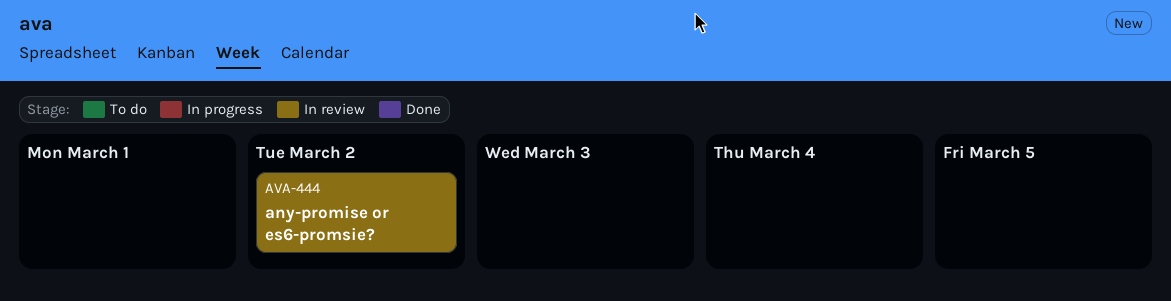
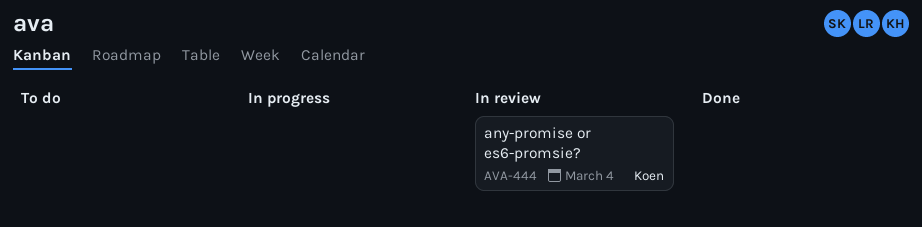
AVA-444, due: Mar 2 -> Mar 4

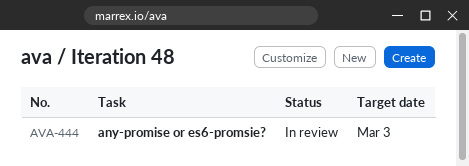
AVA-444, due: Mar 4 -> Mar 3

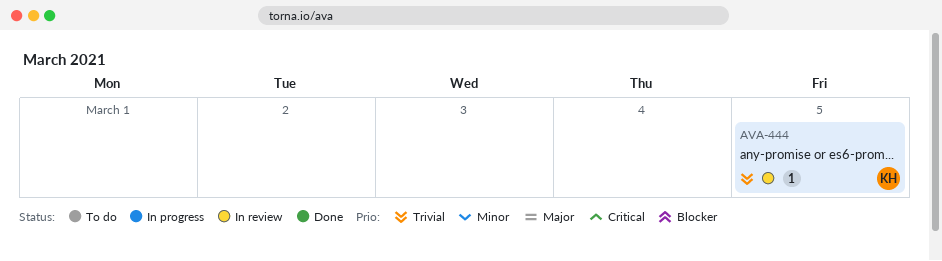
AVA-444, due: Mar 3 -> Mar 5

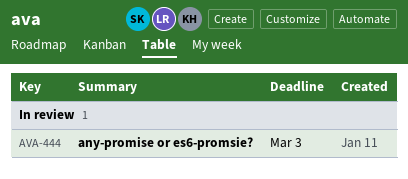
AVA-444, due: Mar 5 -> Mar 3

